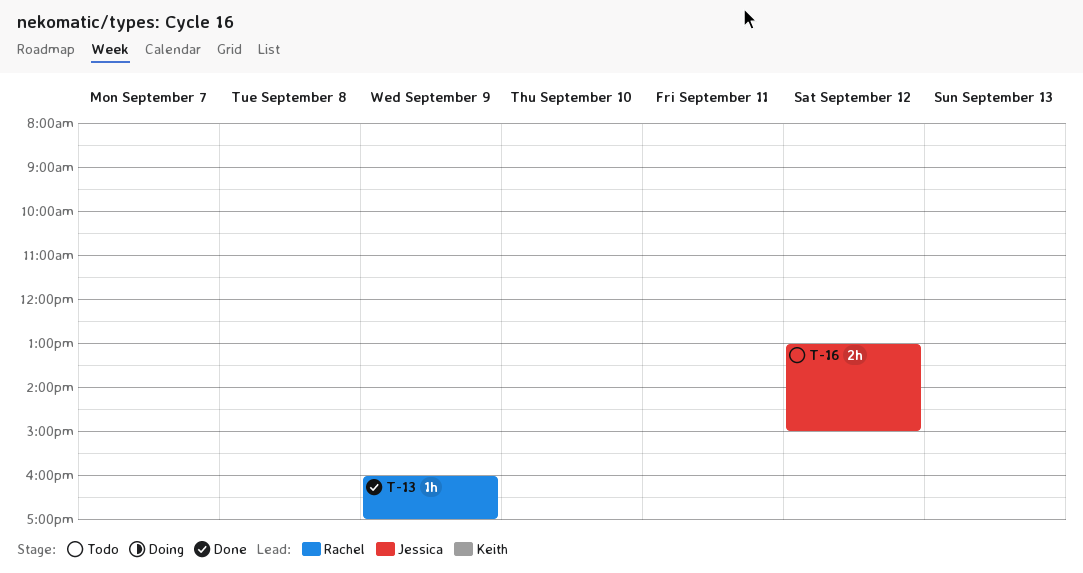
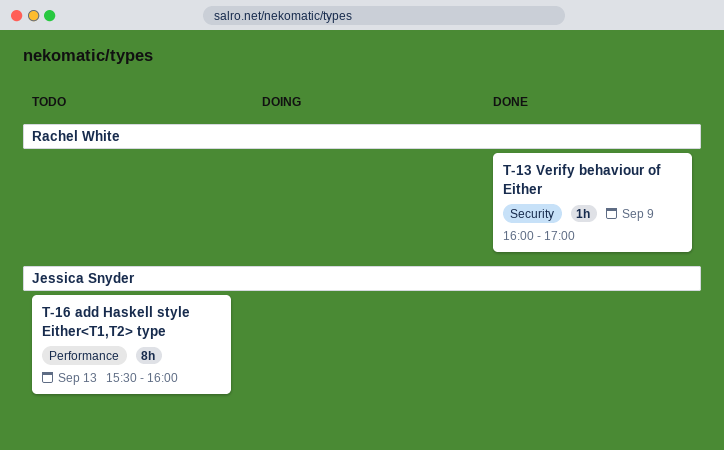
T-16, estimate: 2h -> 8h
T-16, day: Sep 12 -> Sep 13
T-16, begins: 13:00 -> 15:30
T-16, ends: 15:00 -> 16:00

